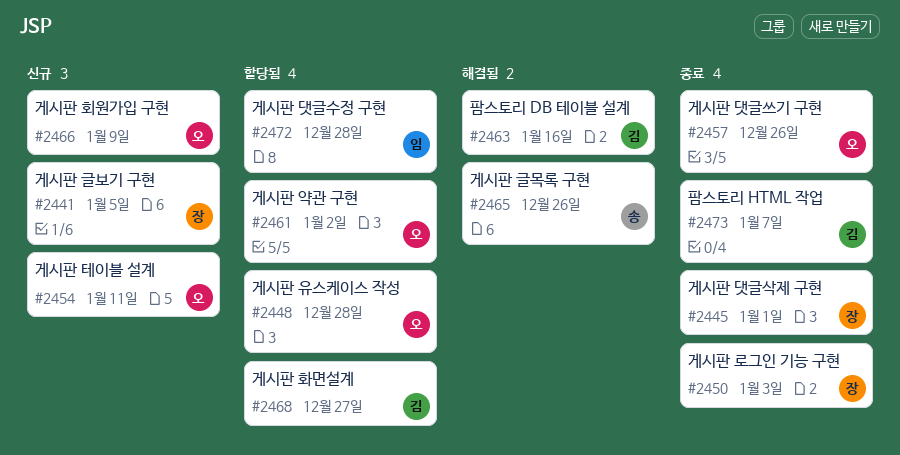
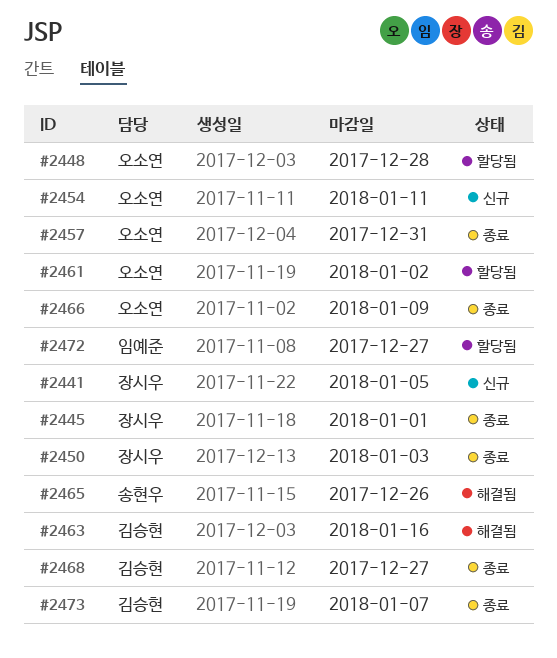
#2457, due: Dec 26 -> Dec 31
#2466, status: 신규 -> 종료
#2468, status: 할당됨 -> 종료
#2472, due: Dec 28 -> Dec 27

